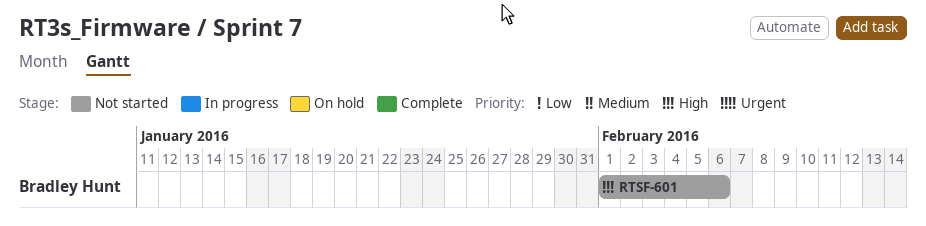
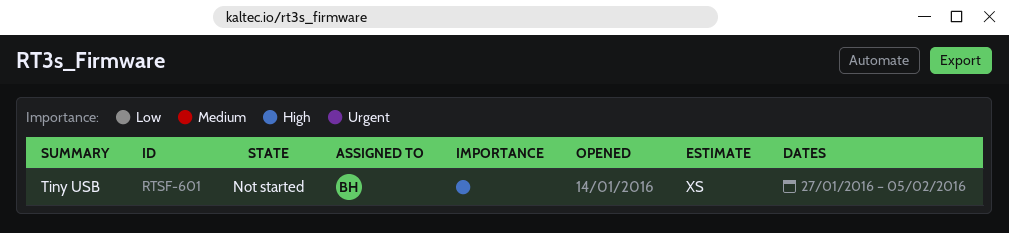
RTSF-601, start: Feb 1 -> Jan 27
RTSF-601, due: Feb 6 -> Feb 5

